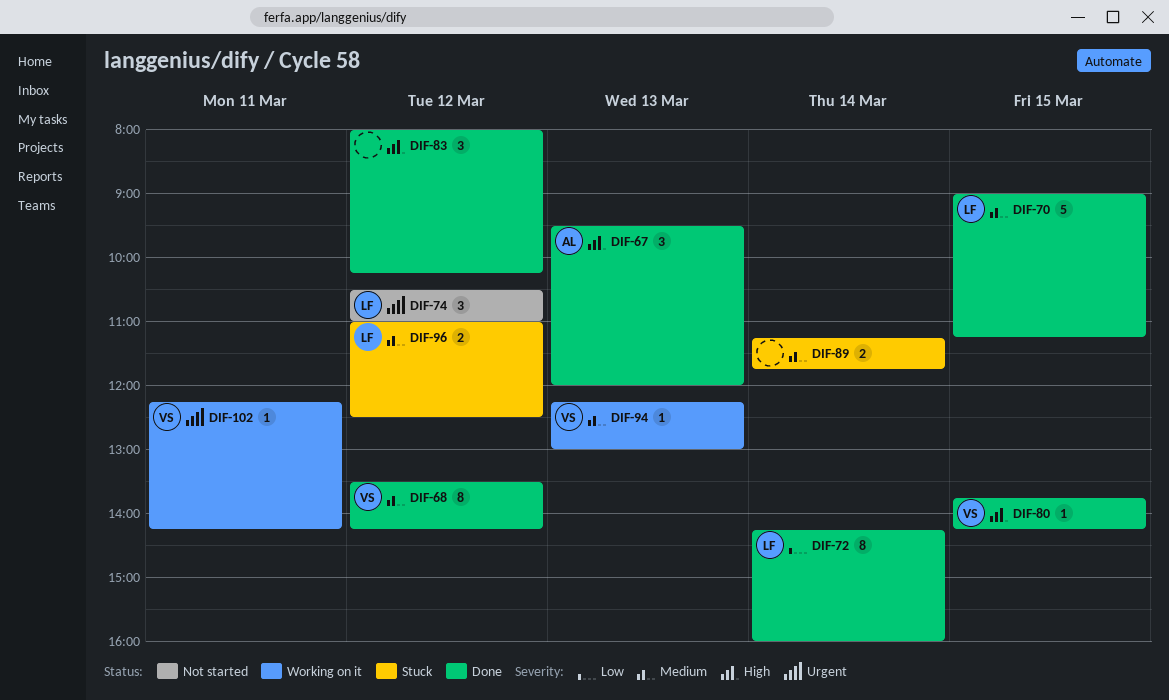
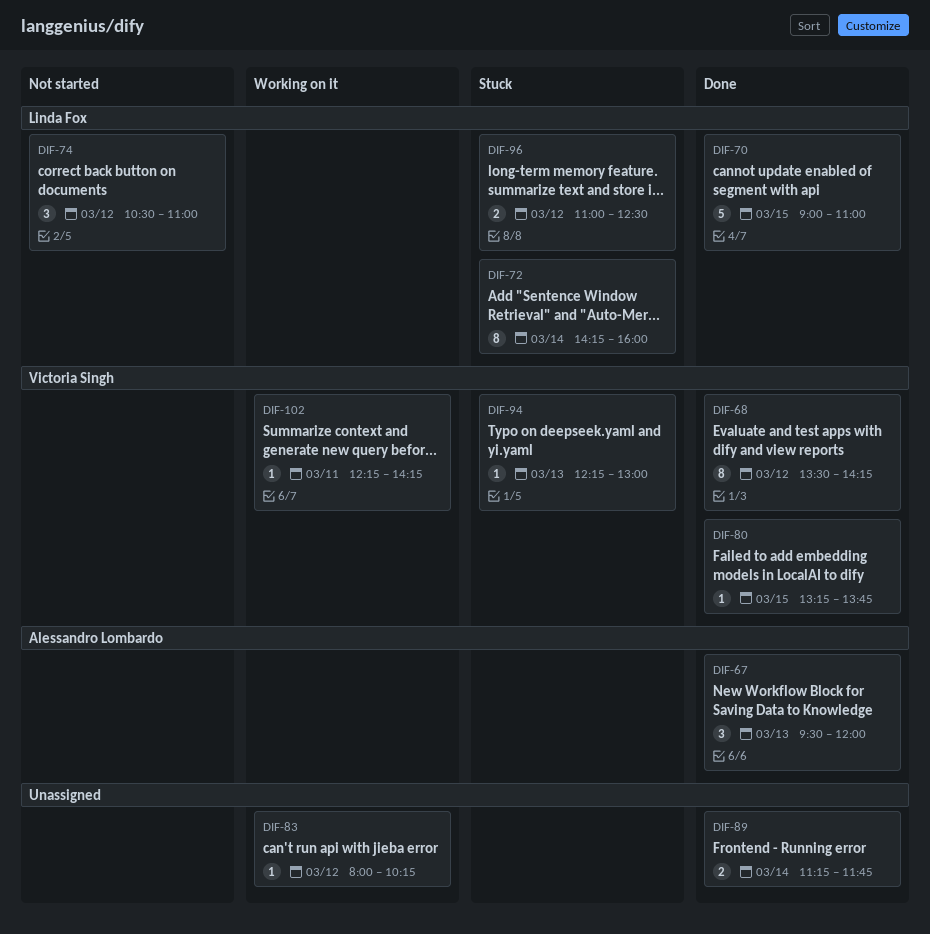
DIF-70, ends: 11:15 -> 11:00
DIF-72, status: Done -> Stuck
DIF-80, begins: 13:45 -> 13:15
DIF-80, ends: 14:15 -> 13:45
DIF-83, status: Done -> Working on it
DIF-83, estimate: 3 -> 1
DIF-89, status: Stuck -> Done
DIF-94, status: Working on it -> Stuck

